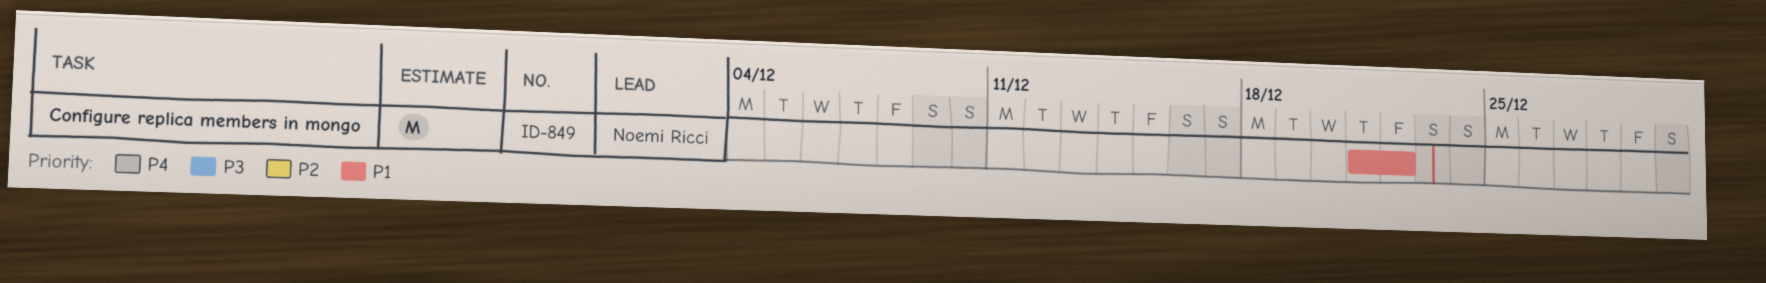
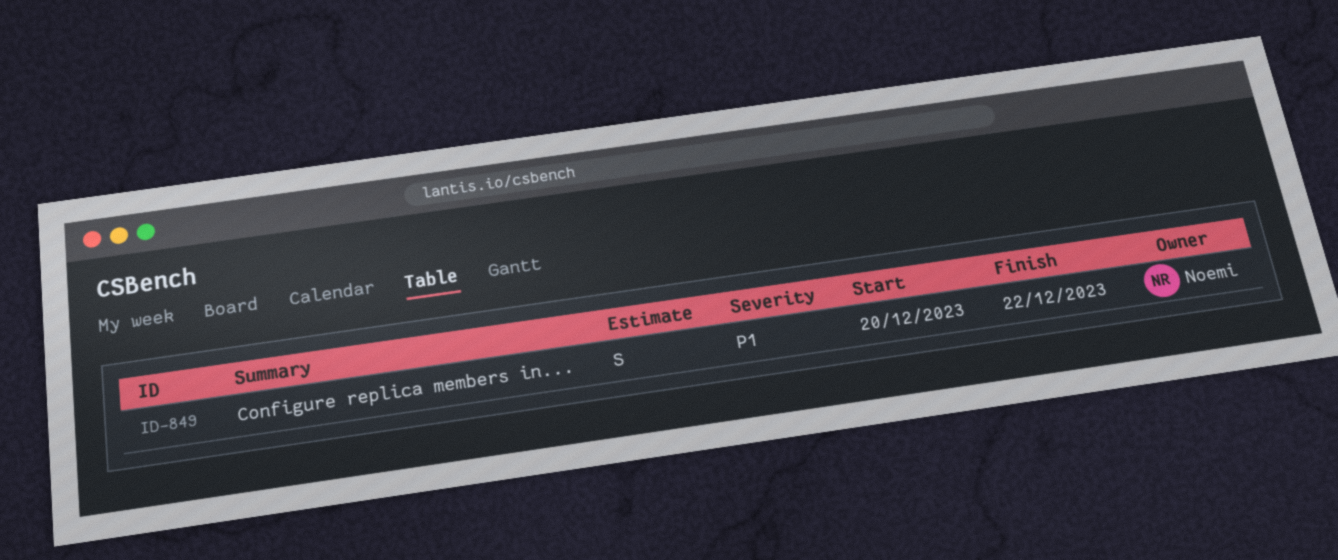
ID-849, estimate: M -> S
ID-849, start: Dec 21 -> Dec 20

